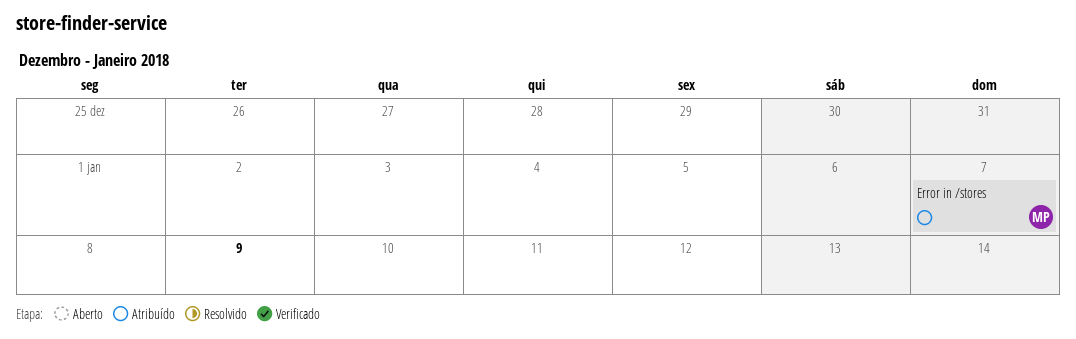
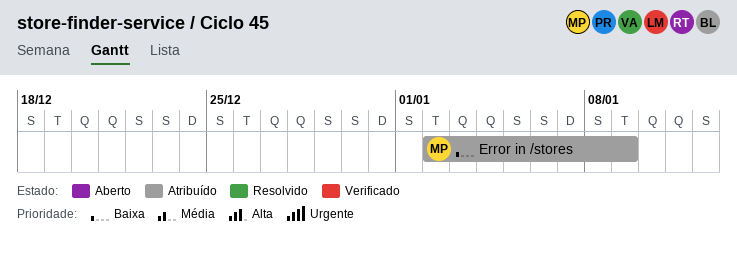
Error in /stores, due: Jan 7 -> Jan 9

